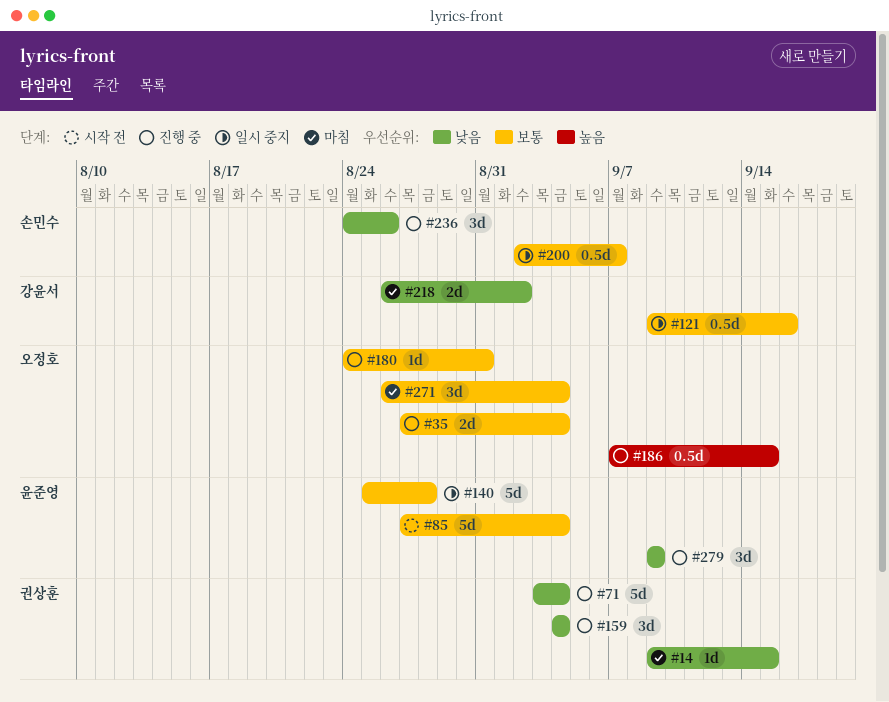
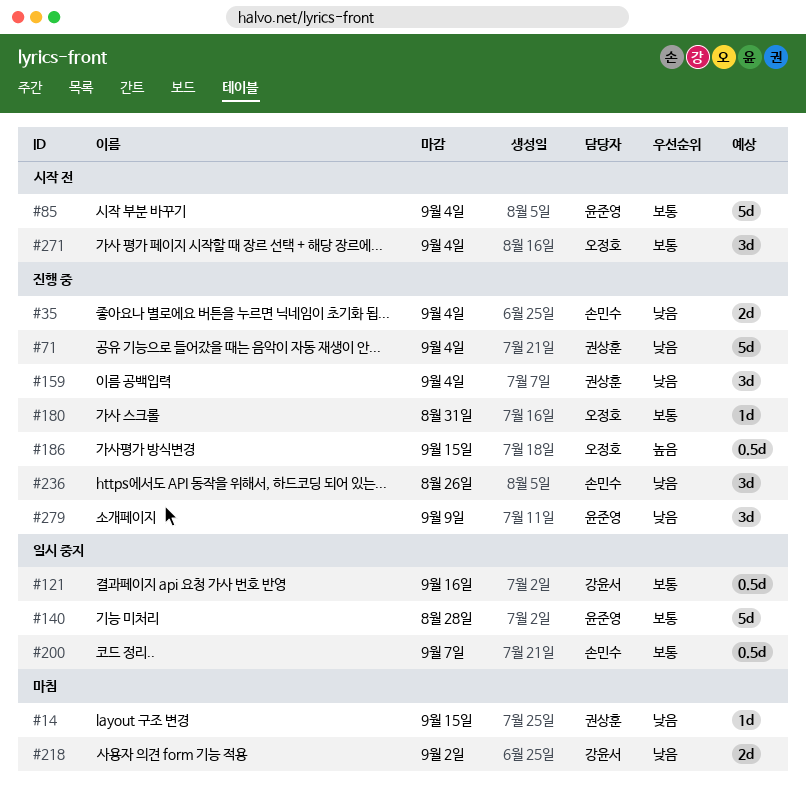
#35, owner: 오정호 -> 손민수
#35, priority: 보통 -> 낮음
#271, status: 마침 -> 시작 전

